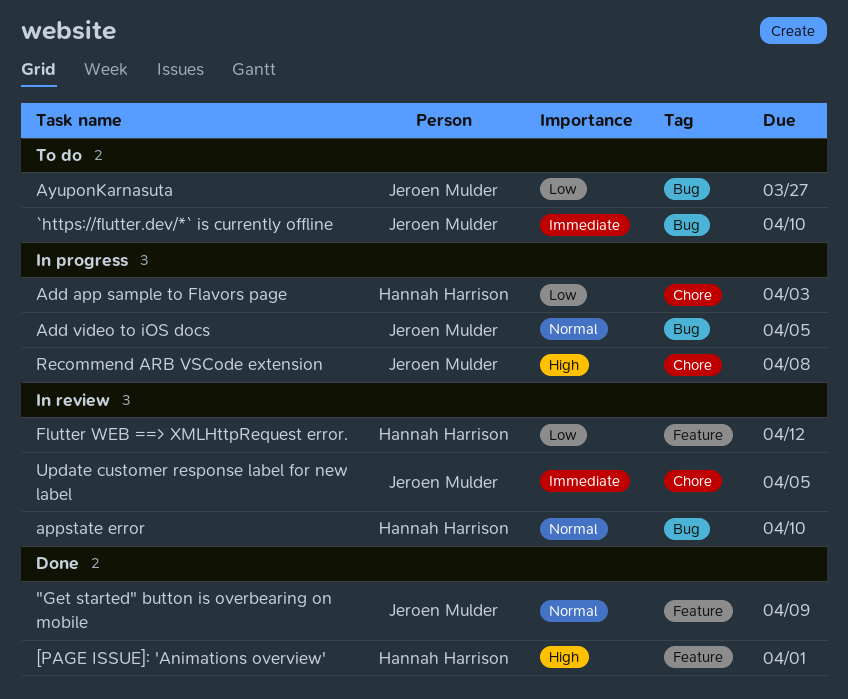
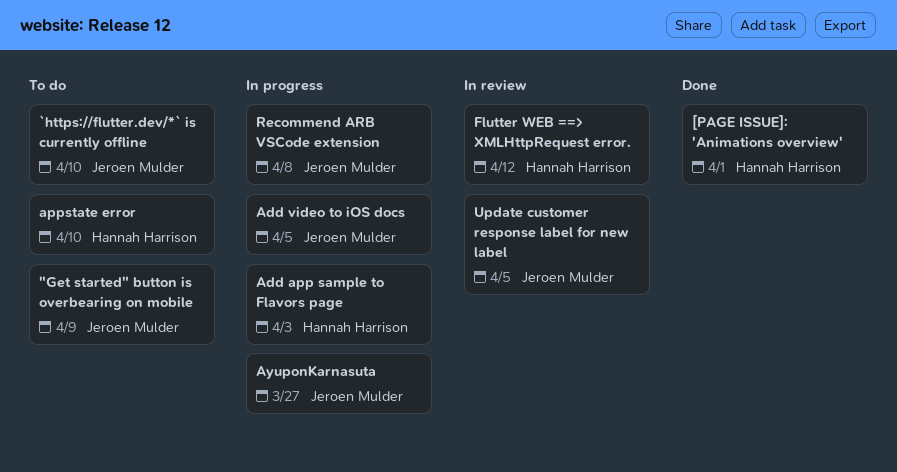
"Get started" button is overbearing on mobile, status: Done -> To do
appstate error, status: In review -> To do
AyuponKarnasuta, status: To do -> In progress

